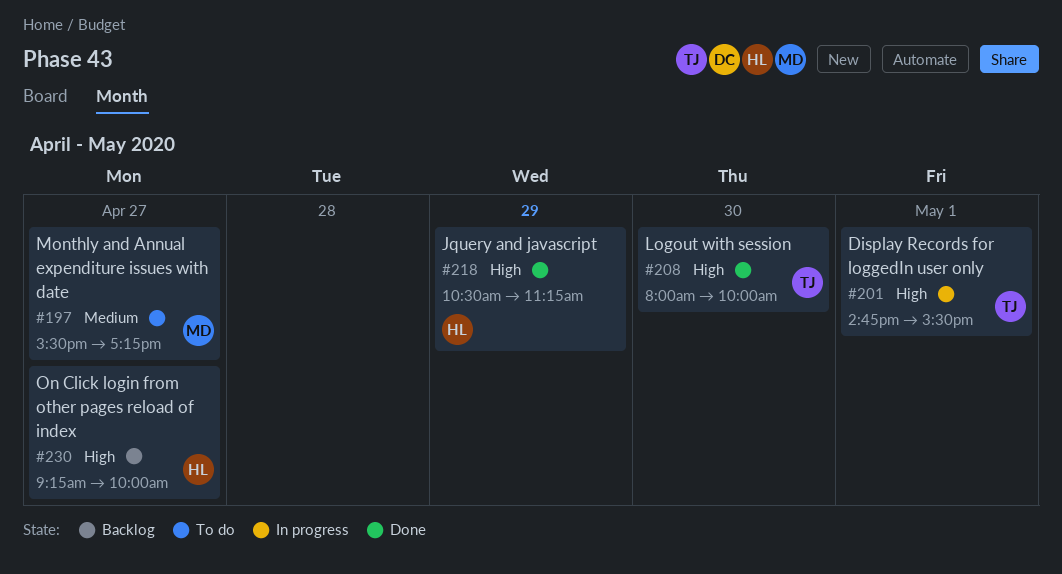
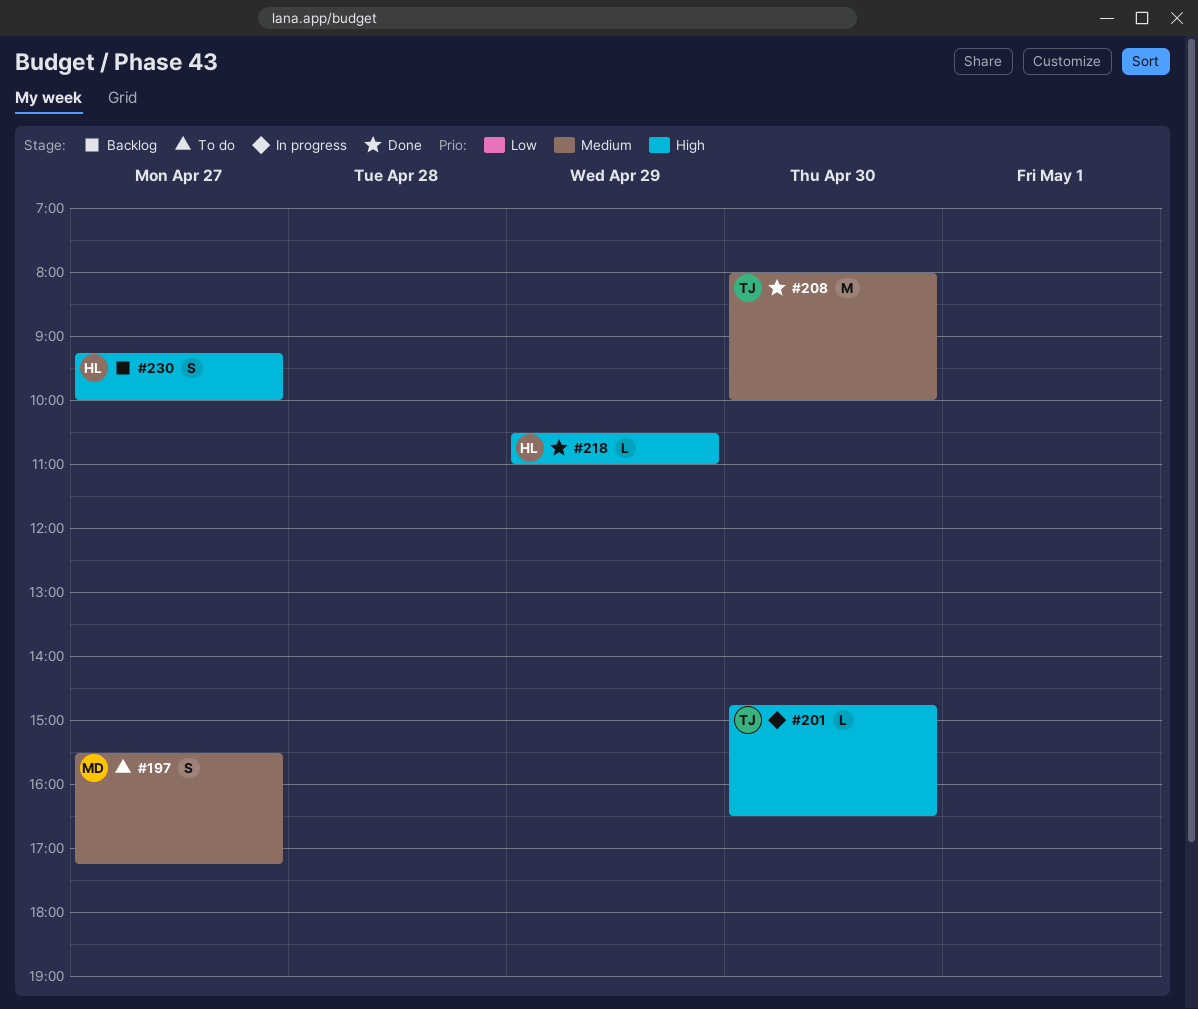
#201, day: May 1 -> Apr 30
#201, ends: 15:30 -> 16:30
#208, priority: High -> Medium
#218, ends: 11:15 -> 11:00

